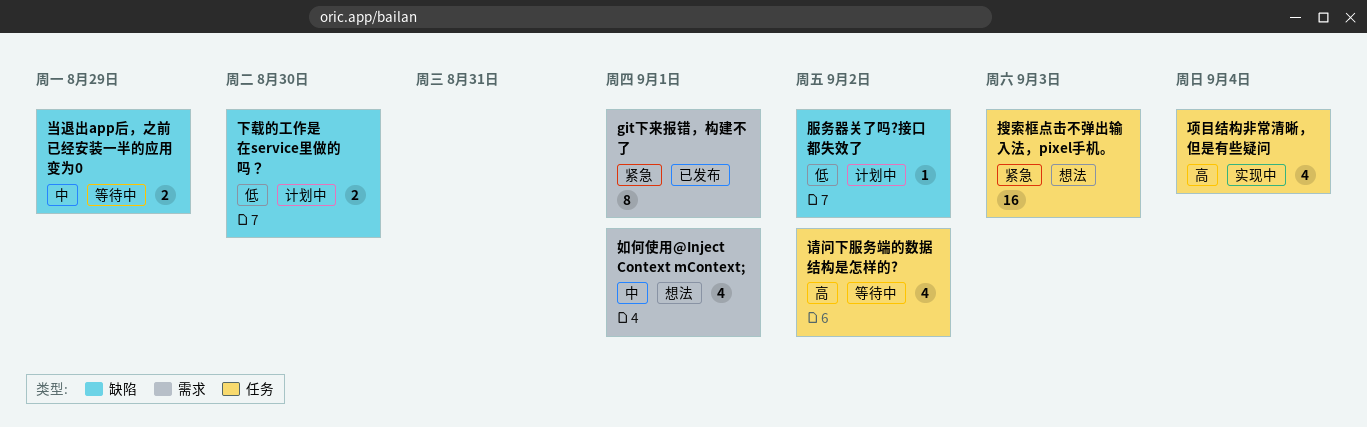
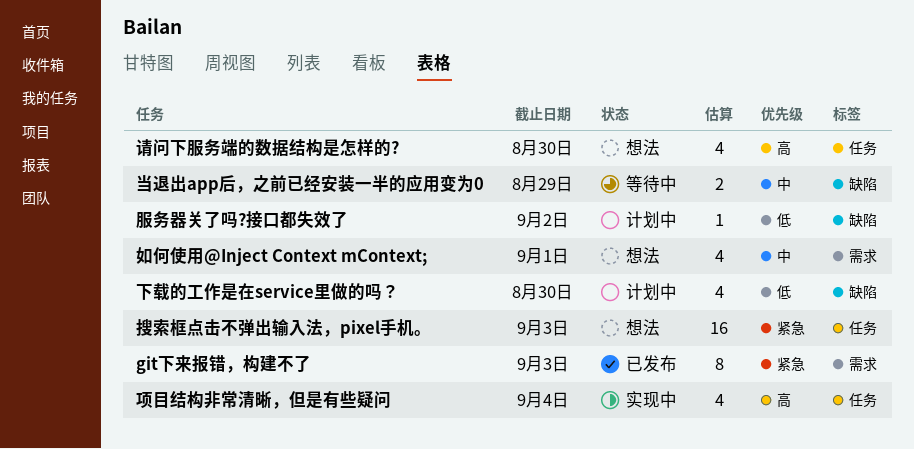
git下来报错，构建不了, due: Sep 1 -> Sep 3
下载的工作是在service里做的吗？, estimate: 2 -> 4
请问下服务端的数据结构是怎样的?, status: 等待中 -> 想法
请问下服务端的数据结构是怎样的?, due: Sep 2 -> Aug 30

